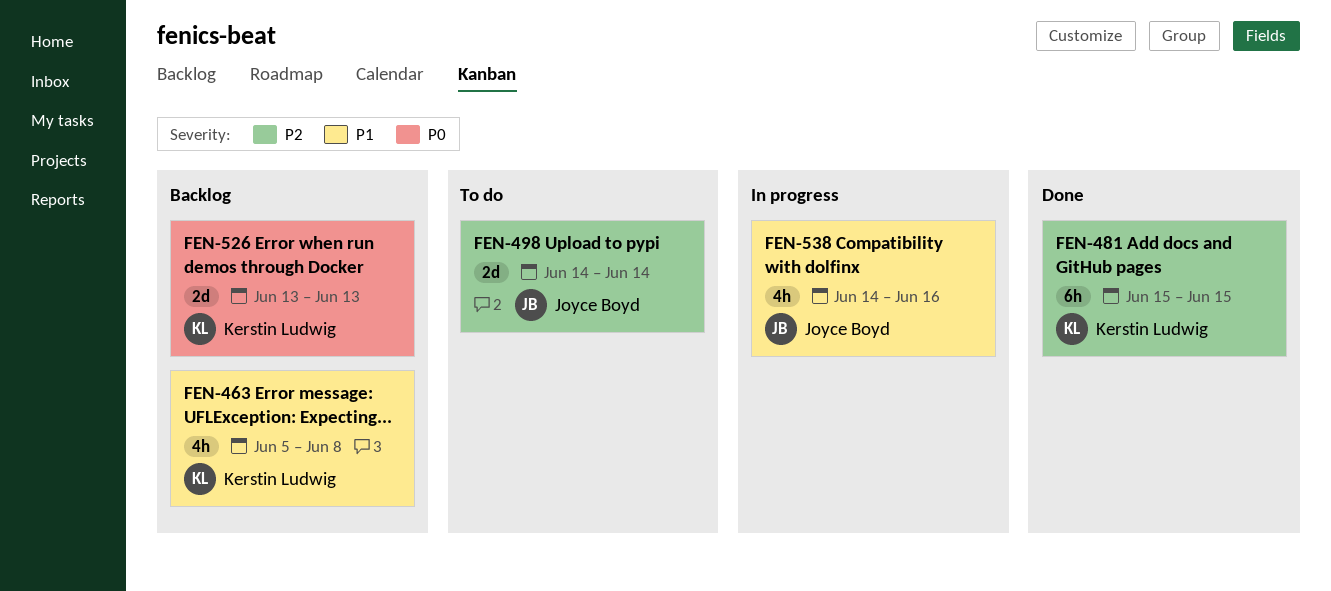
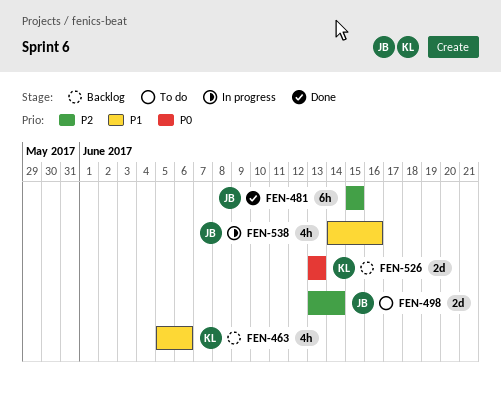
FEN-463, due: Jun 8 -> Jun 6
FEN-481, owner: Kerstin Ludwig -> Joyce Boyd
FEN-498, start: Jun 14 -> Jun 13

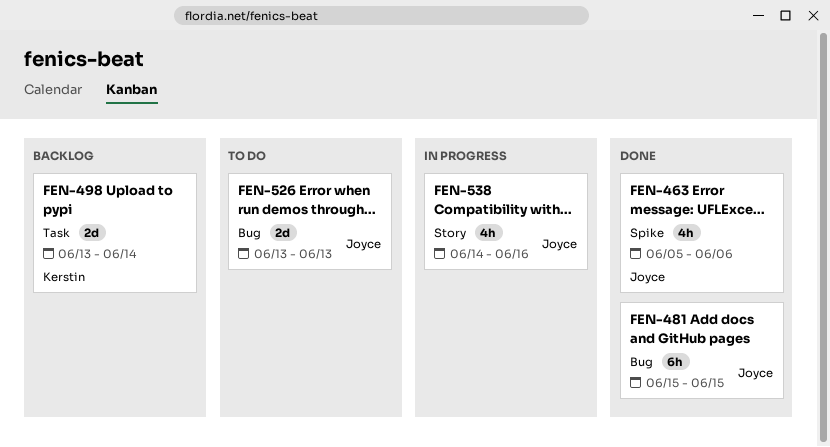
FEN-463, status: Backlog -> Done
FEN-463, owner: Kerstin -> Joyce
FEN-498, status: To do -> Backlog
FEN-498, owner: Joyce -> Kerstin
FEN-526, status: Backlog -> To do
FEN-526, owner: Kerstin -> Joyce

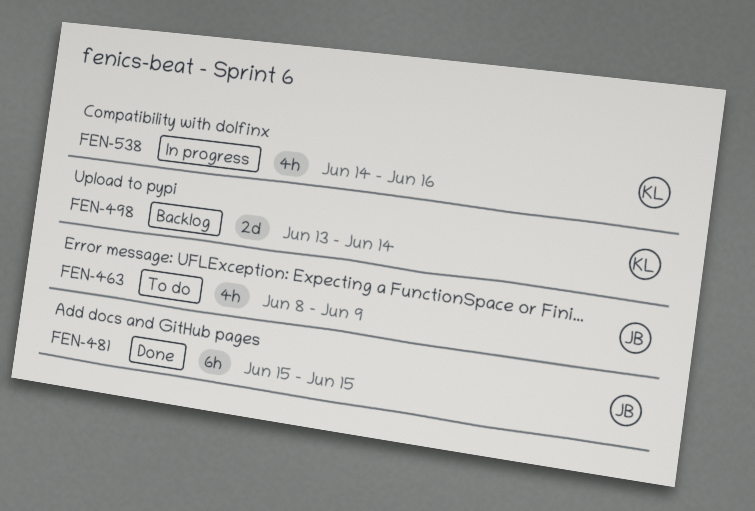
FEN-463, status: Done -> To do
FEN-463, start: Jun 5 -> Jun 8
FEN-463, due: Jun 6 -> Jun 9
FEN-526: present -> none
FEN-538, owner: Joyce -> Kerstin

